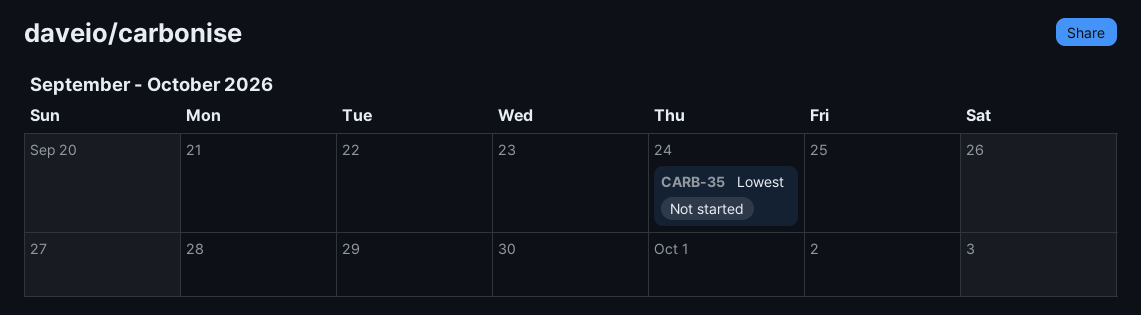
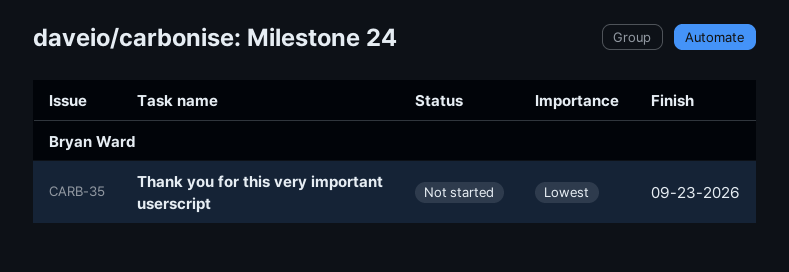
CARB-35, due: Sep 24 -> Sep 23

